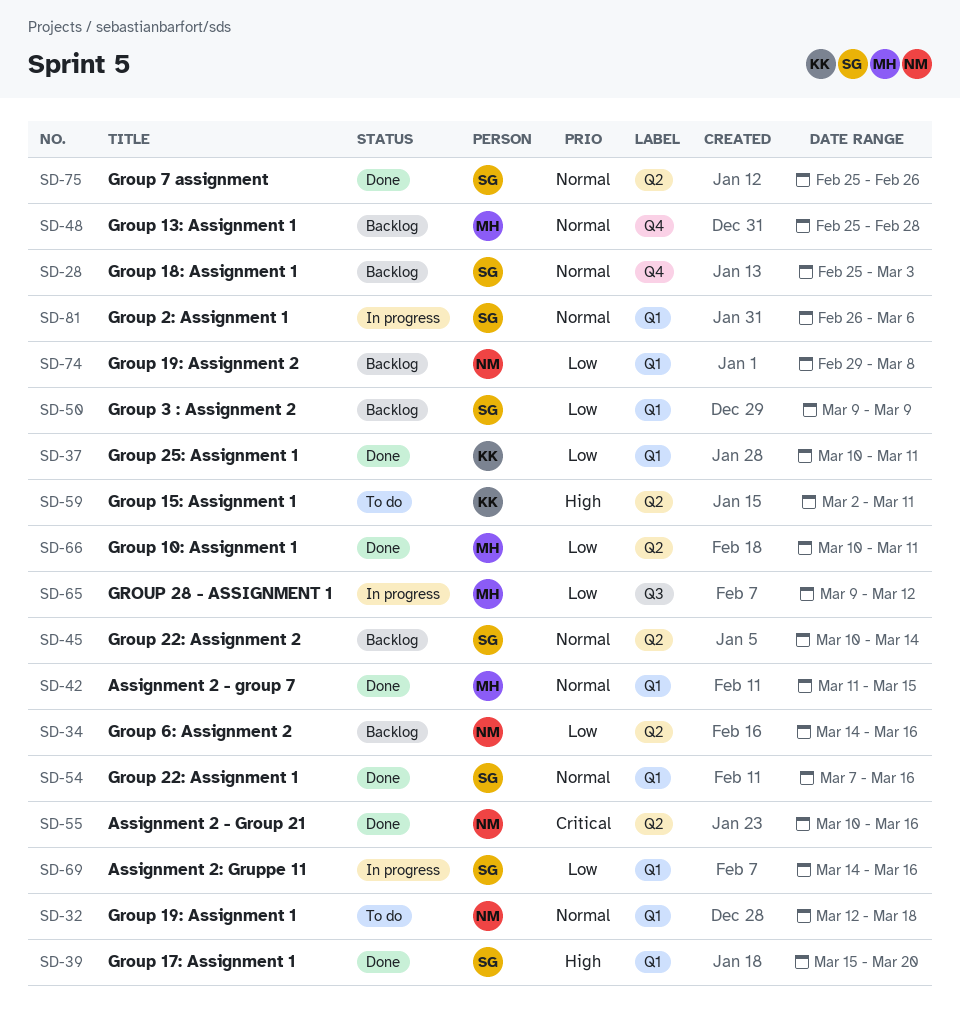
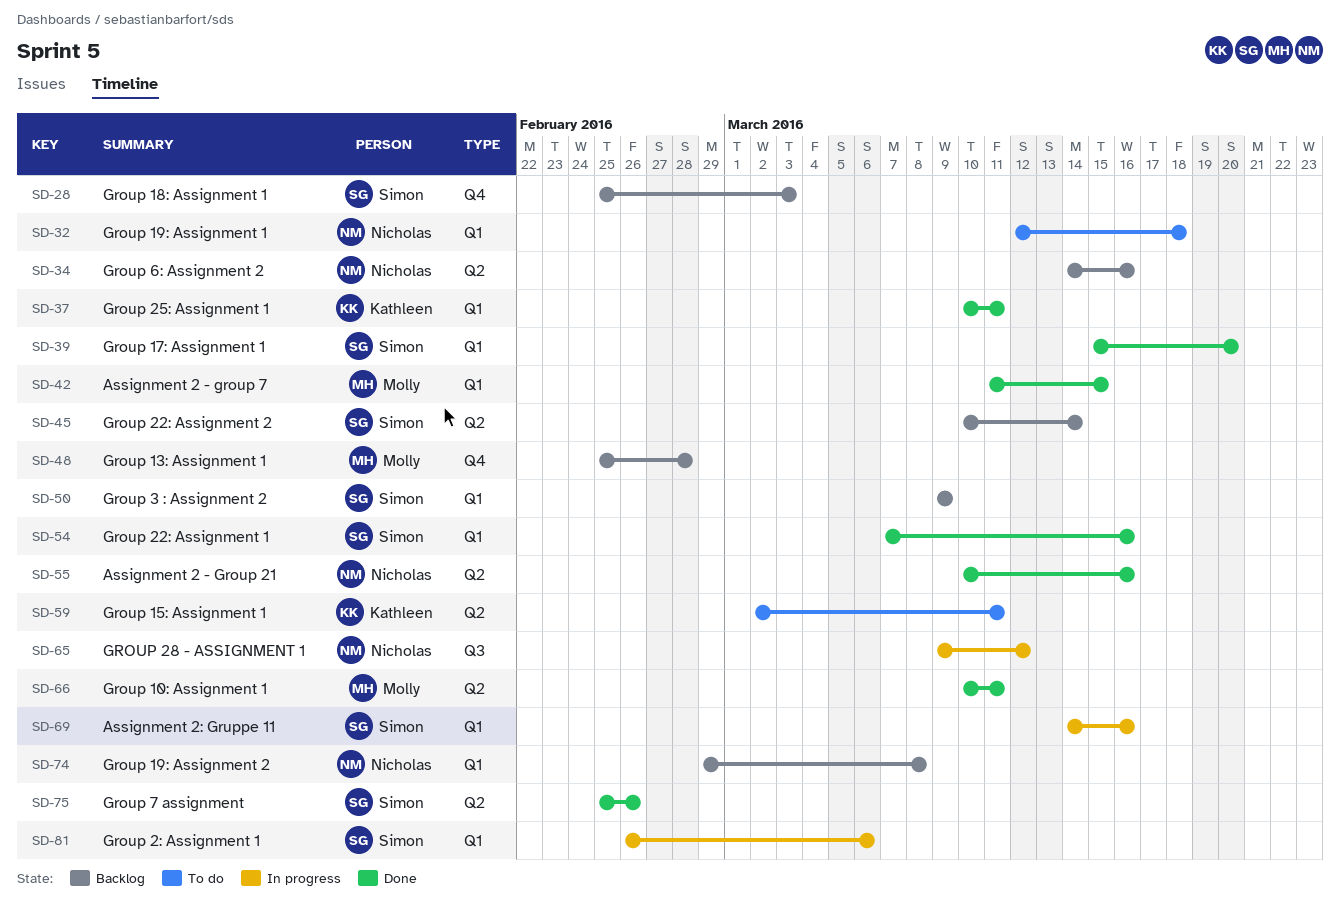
SD-65, owner: Molly -> Nicholas

